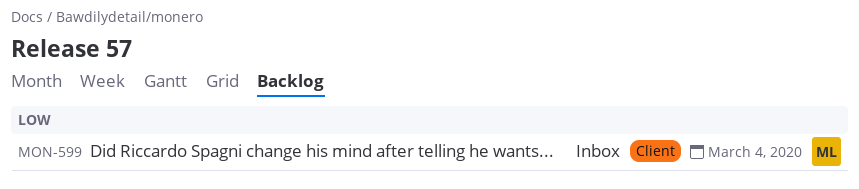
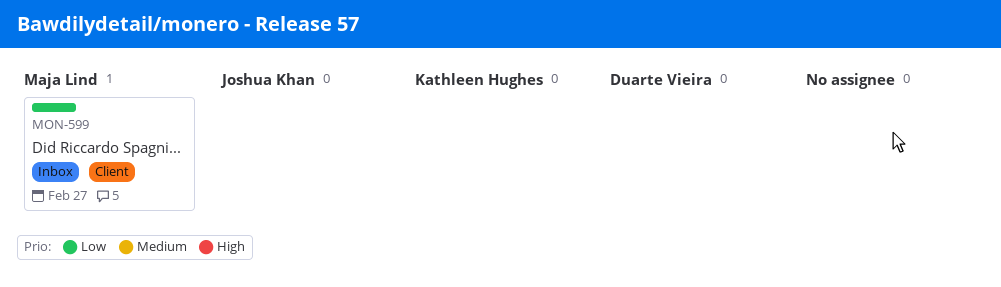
MON-599, due: Mar 4 -> Feb 27

